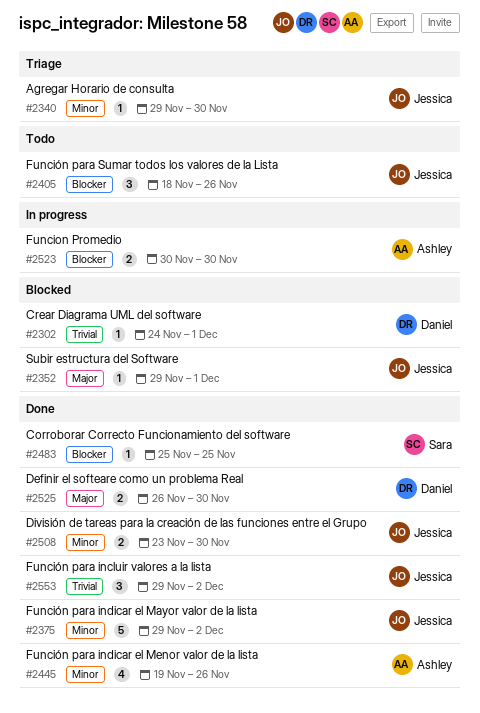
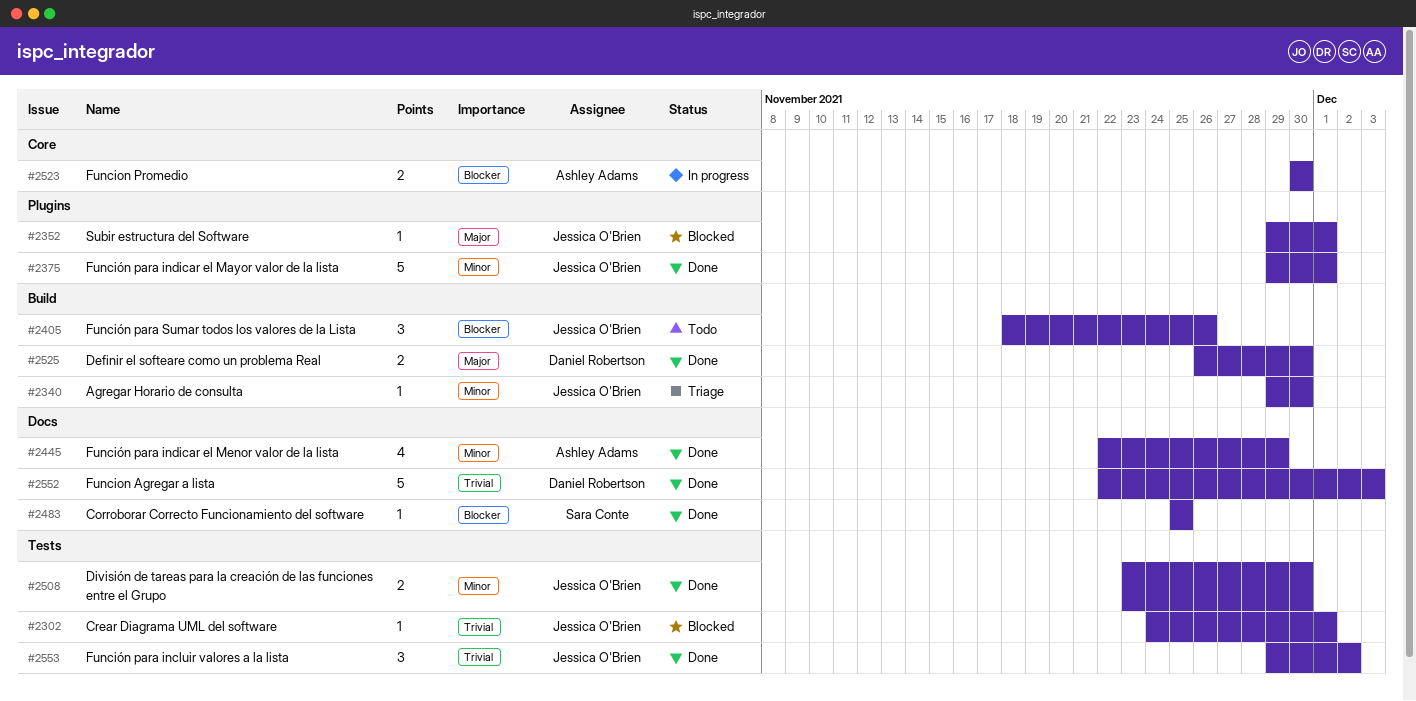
#2302, owner: Daniel Robertson -> Jessica O'Brien
#2375, due: Dec 2 -> Dec 1
#2445, start: Nov 19 -> Nov 22
#2445, due: Nov 26 -> Nov 29
#2552: none -> present

